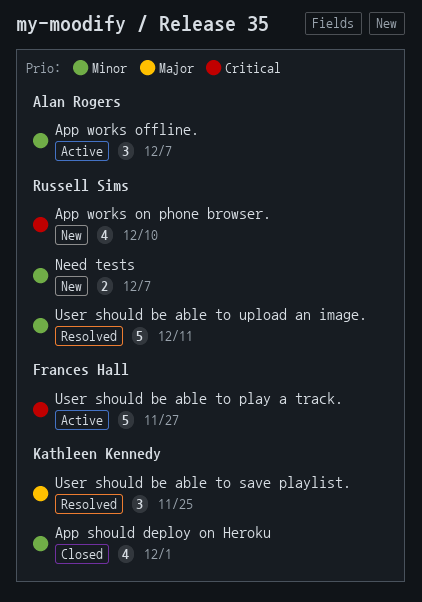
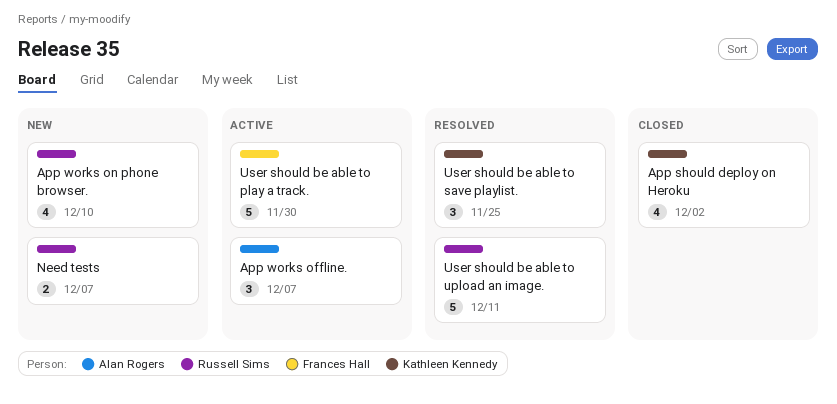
App should deploy on Heroku, due: Dec 1 -> Dec 2
User should be able to play a track., due: Nov 27 -> Nov 30

